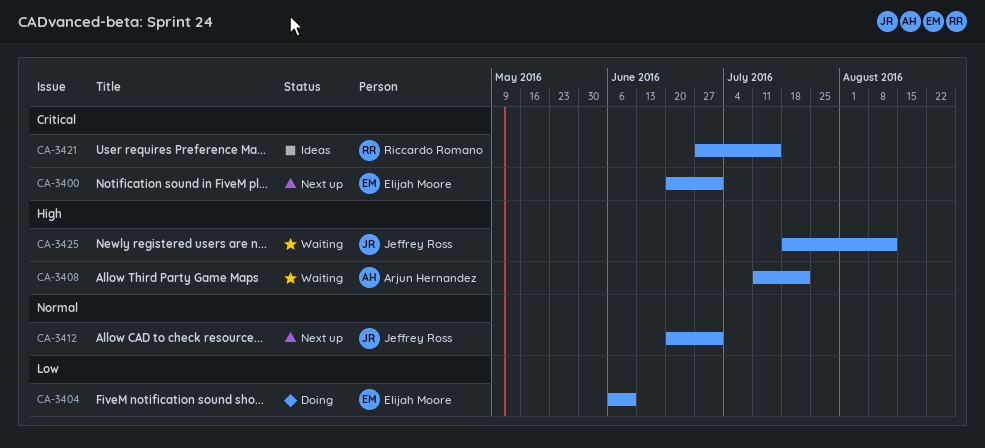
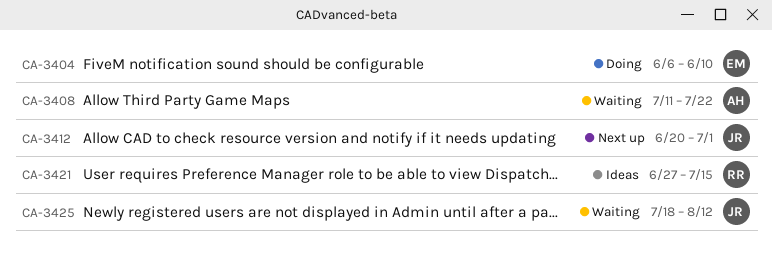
CA-3400: present -> none

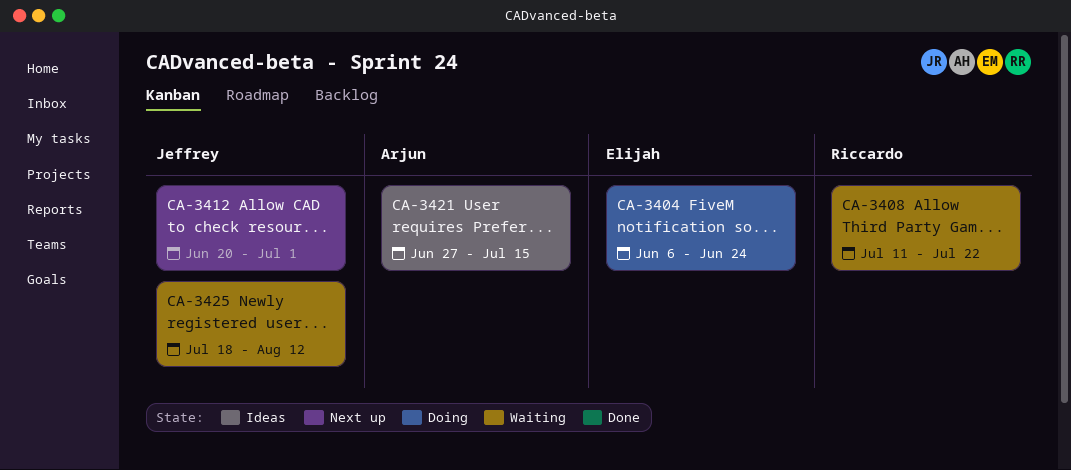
CA-3404, due: Jun 10 -> Jun 24
CA-3408, owner: Arjun -> Riccardo
CA-3421, owner: Riccardo -> Arjun

